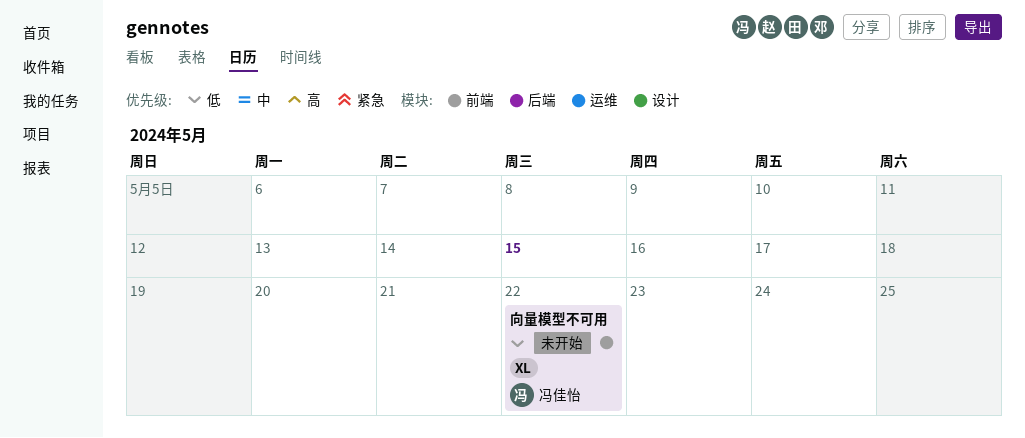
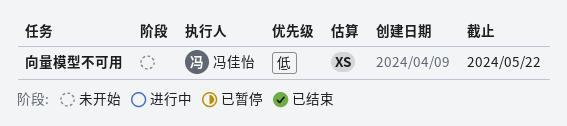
向量模型不可用, estimate: XL -> XS

